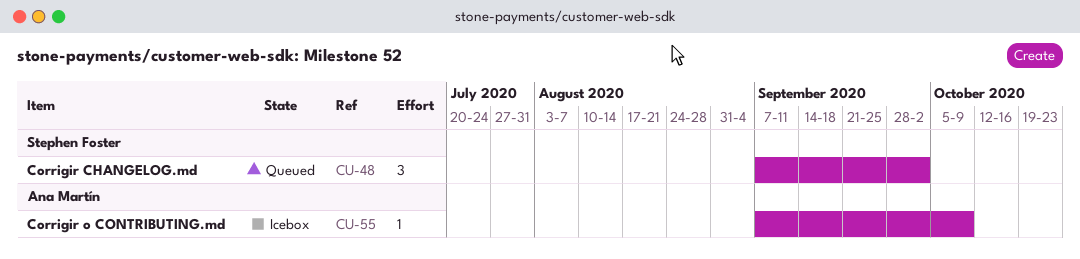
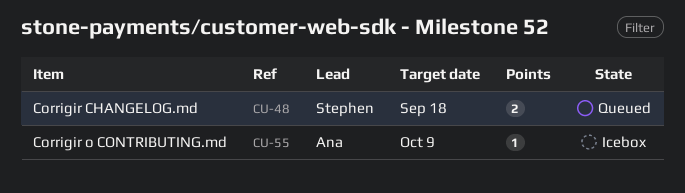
CU-48, estimate: 3 -> 2
CU-48, due: Oct 2 -> Sep 18

